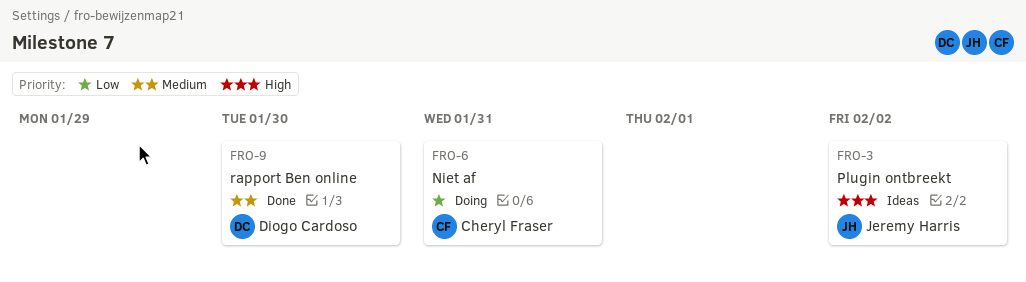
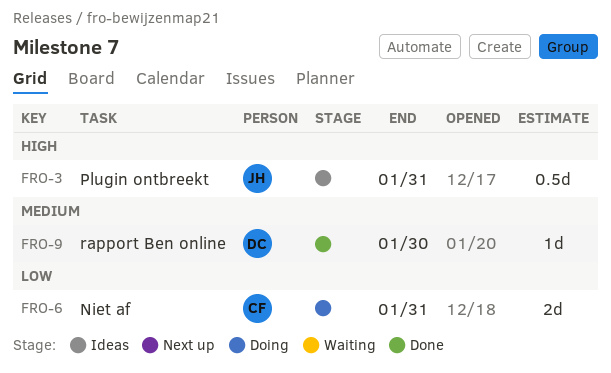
FRO-3, due: Feb 2 -> Jan 31

